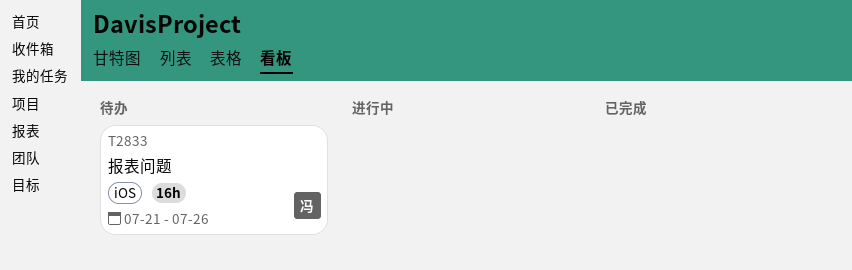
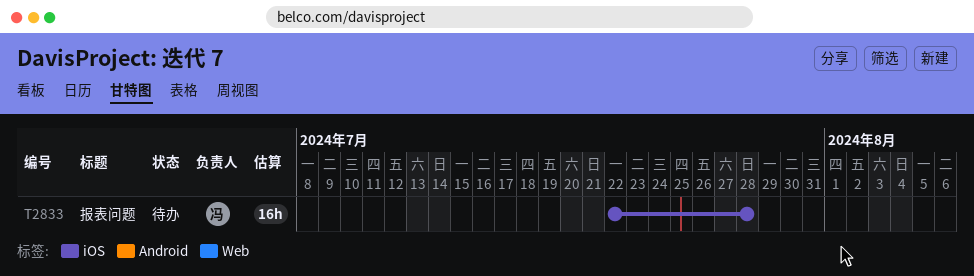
T2833, start: Jul 21 -> Jul 22
T2833, due: Jul 26 -> Jul 28

